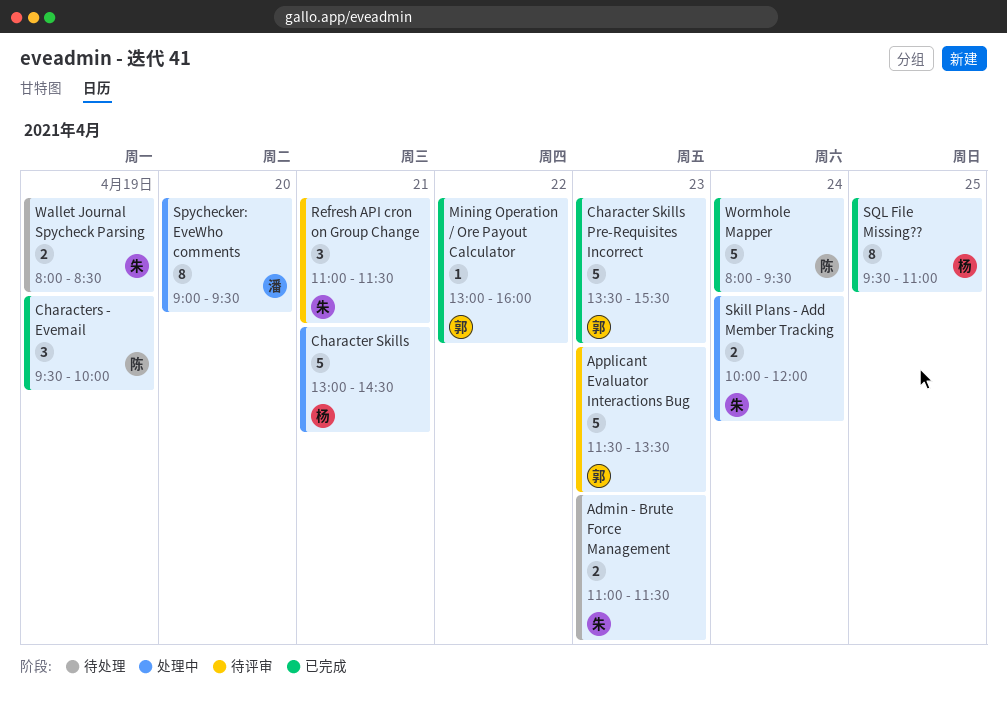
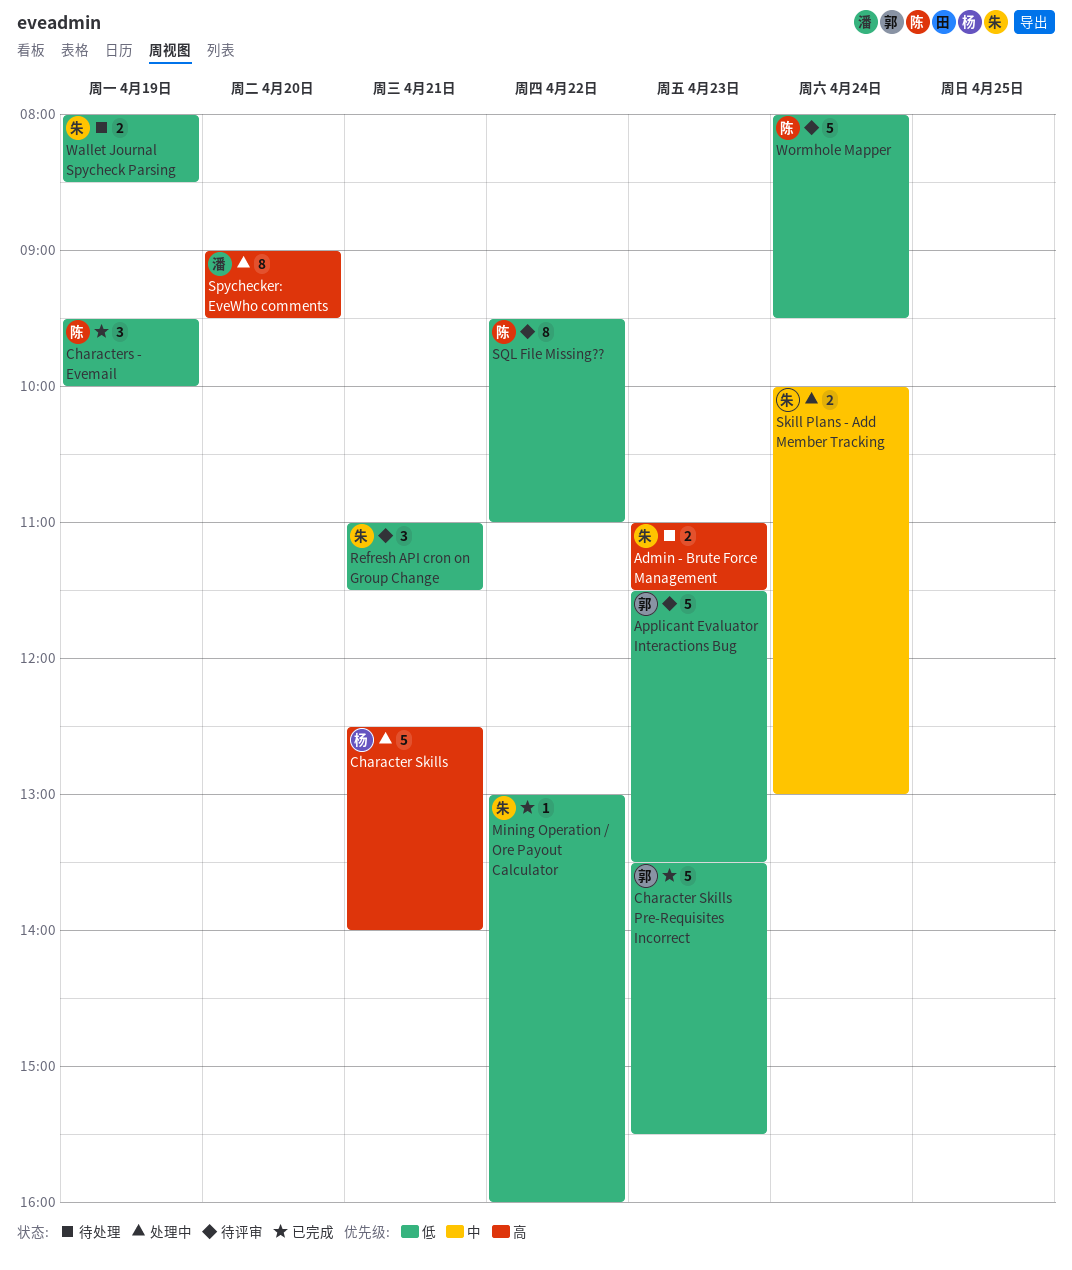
Character Skills, begins: 13:00 -> 12:30
Character Skills, ends: 14:30 -> 14:00
Mining Operation / Ore Payout Calculator, owner: 郭 -> 朱
Skill Plans - Add Member Tracking, ends: 12:00 -> 13:00
SQL File Missing??, status: 已完成 -> 待评审
SQL File Missing??, owner: 杨 -> 陈
SQL File Missing??, day: Apr 25 -> Apr 22
Wormhole Mapper, status: 已完成 -> 待评审

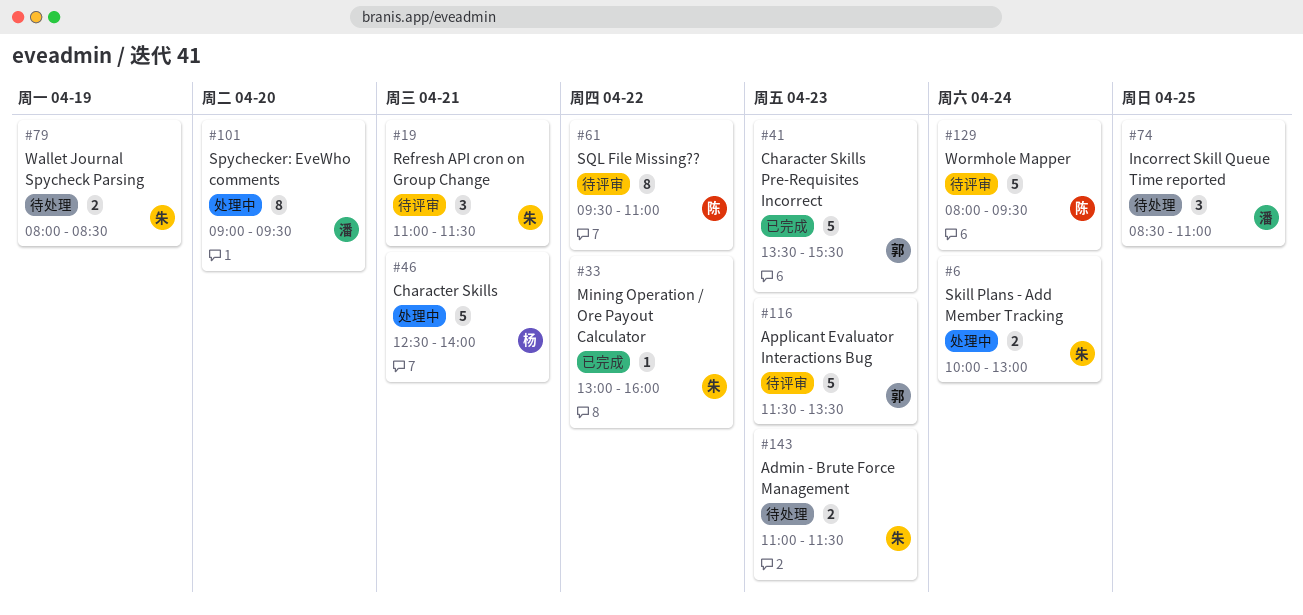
Characters - Evemail: present -> none
Incorrect Skill Queue Time reported: none -> present

